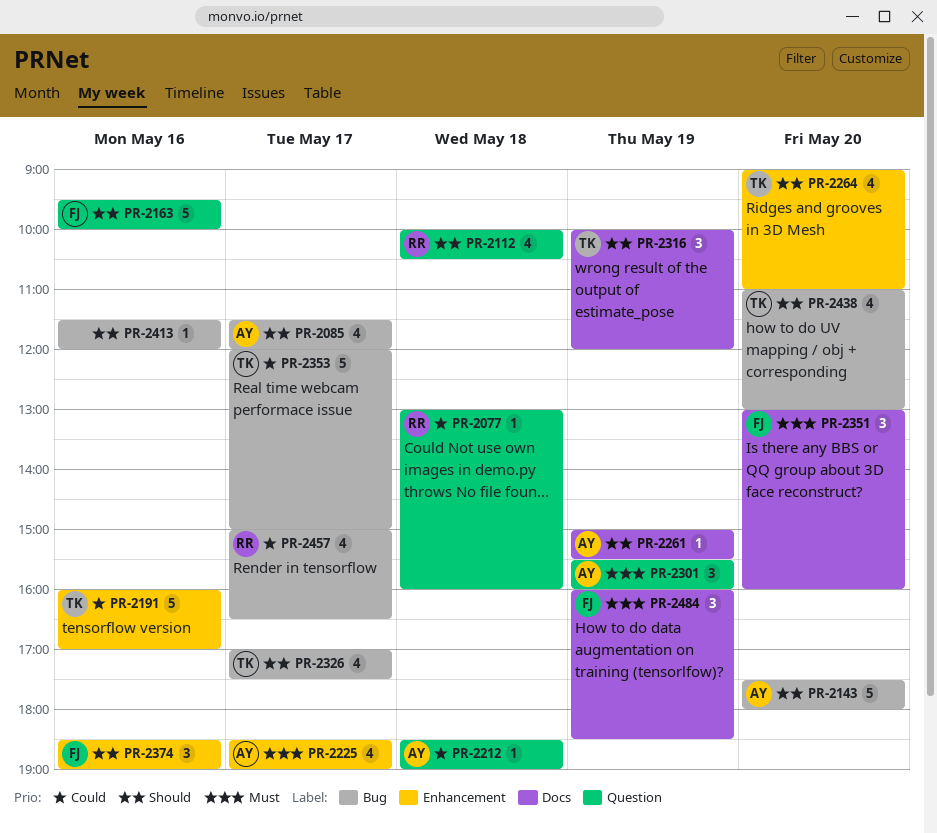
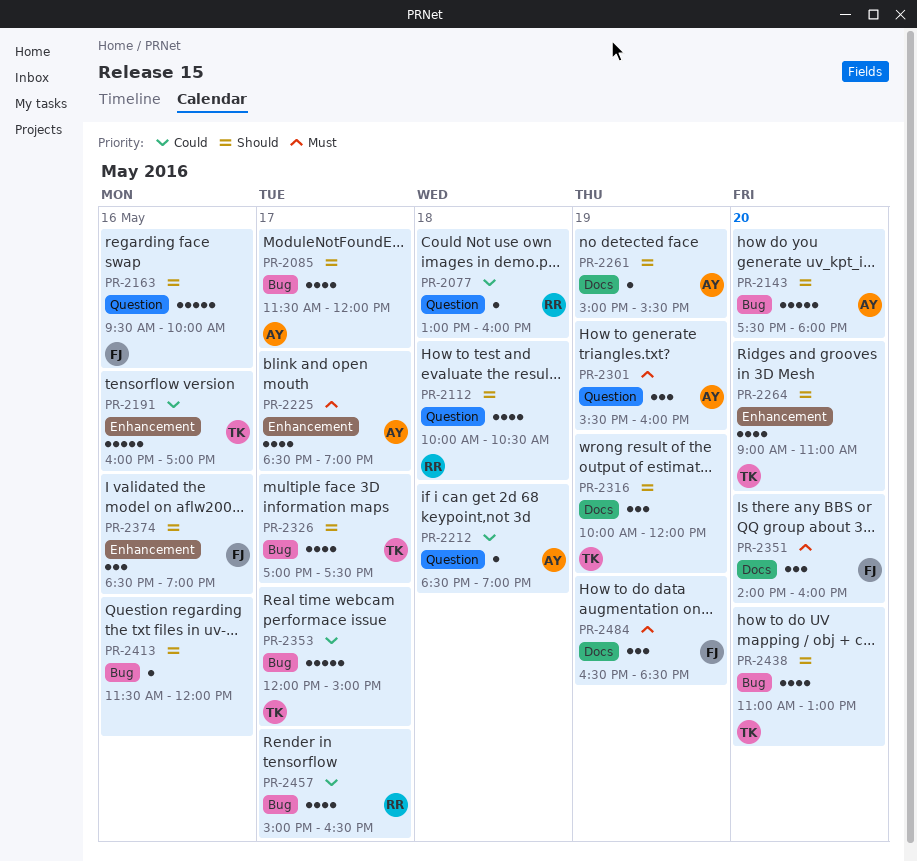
PR-2351, begins: 13:00 -> 14:00
PR-2484, begins: 16:00 -> 16:30

